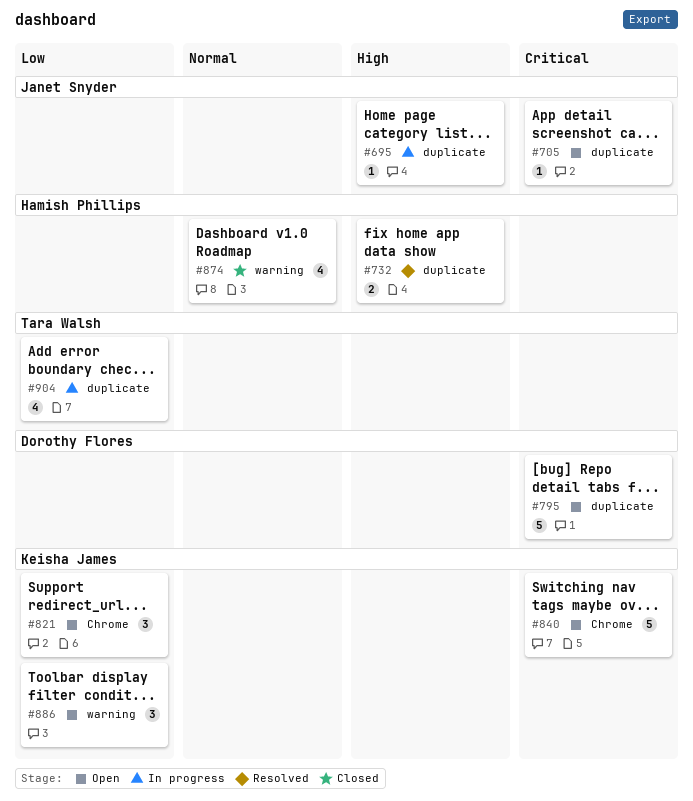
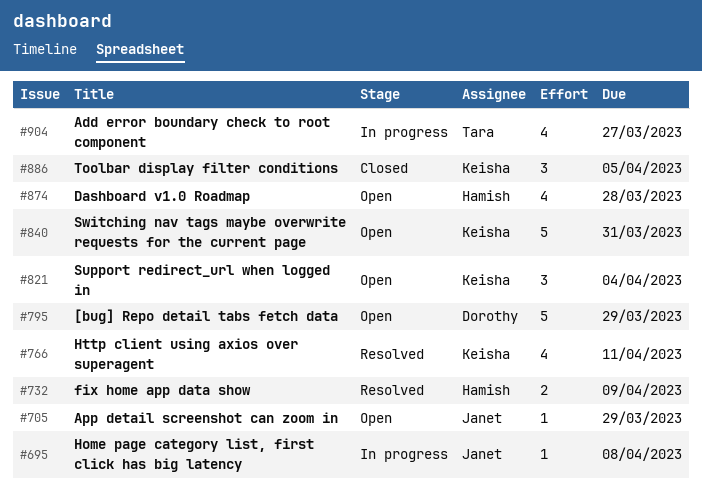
#766: none -> present
#874, status: Closed -> Open
#886, status: Open -> Closed

